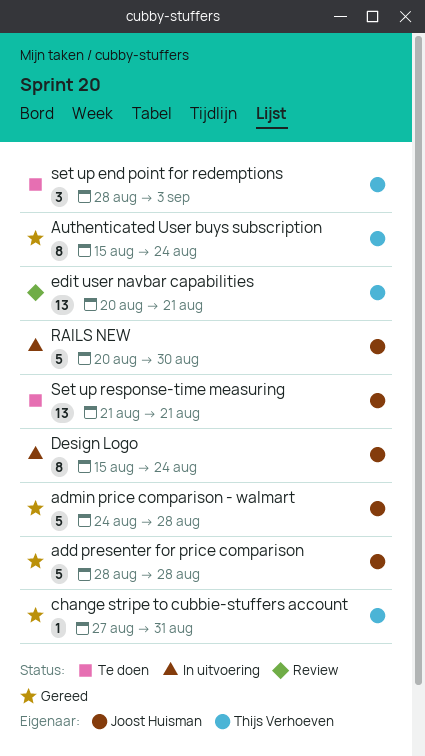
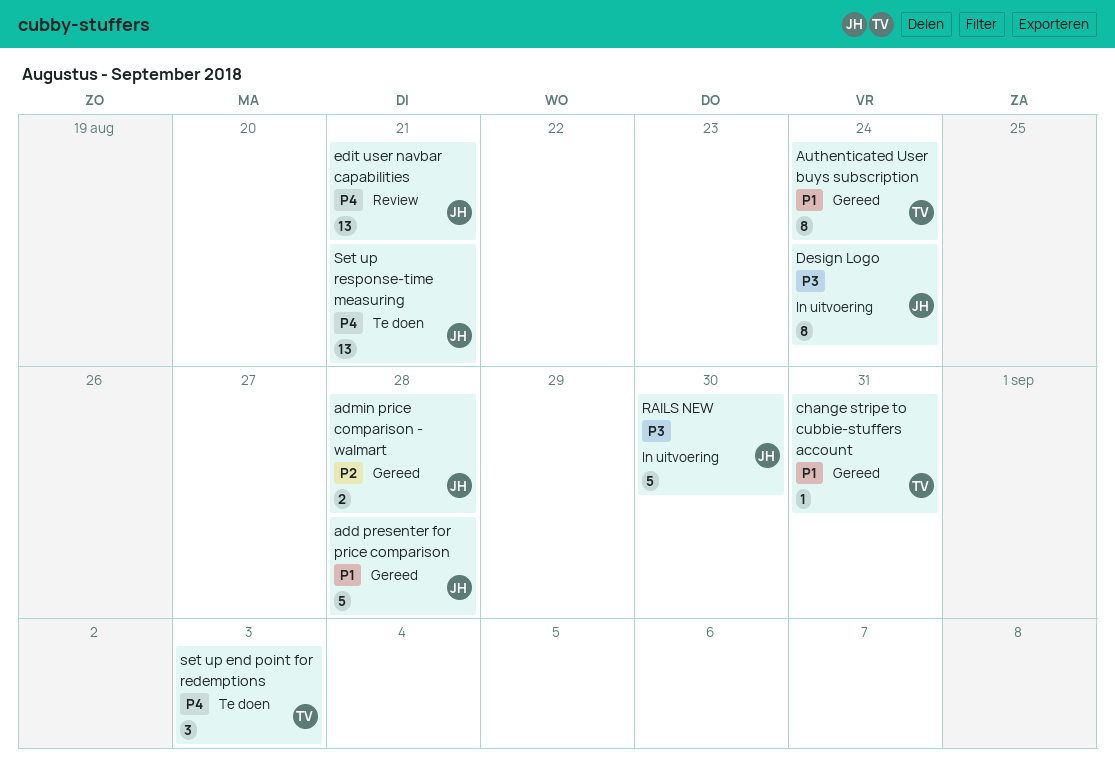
admin price comparison - walmart, estimate: 5 -> 2
edit user navbar capabilities, owner: Thijs Verhoeven -> Joost Huisman

